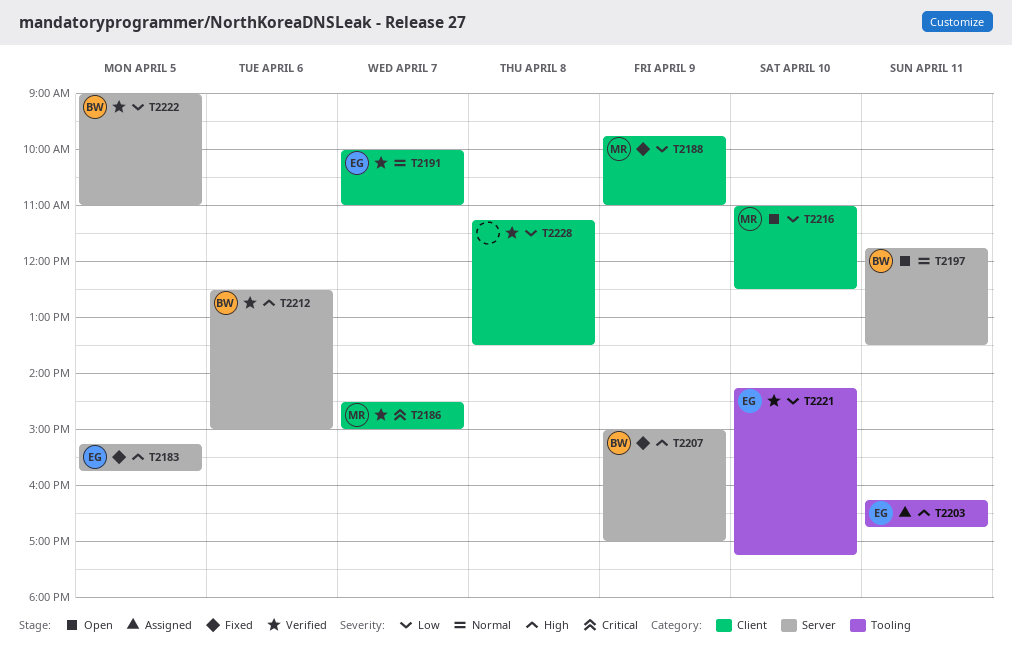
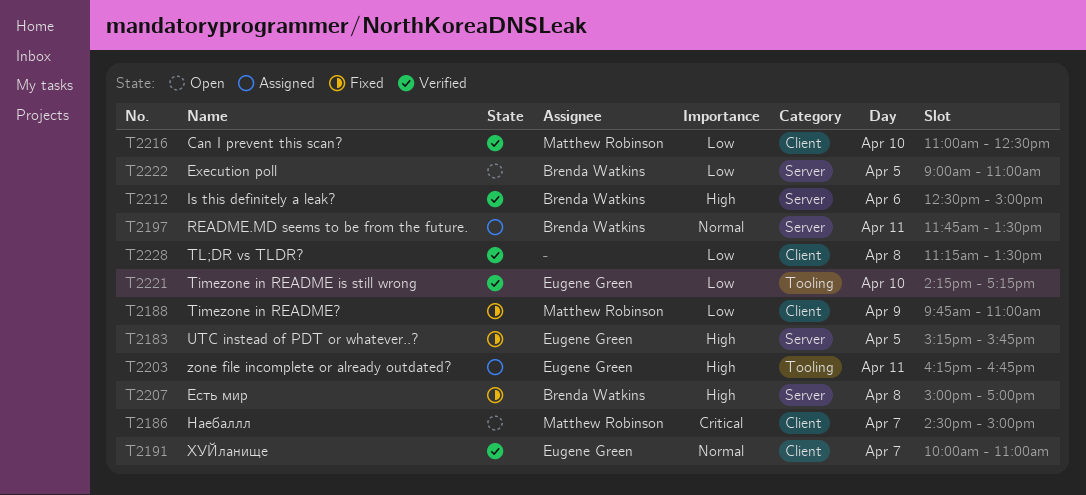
T2186, status: Verified -> Open
T2197, status: Open -> Assigned
T2207, day: Apr 9 -> Apr 8
T2216, status: Open -> Verified
T2222, status: Verified -> Open

